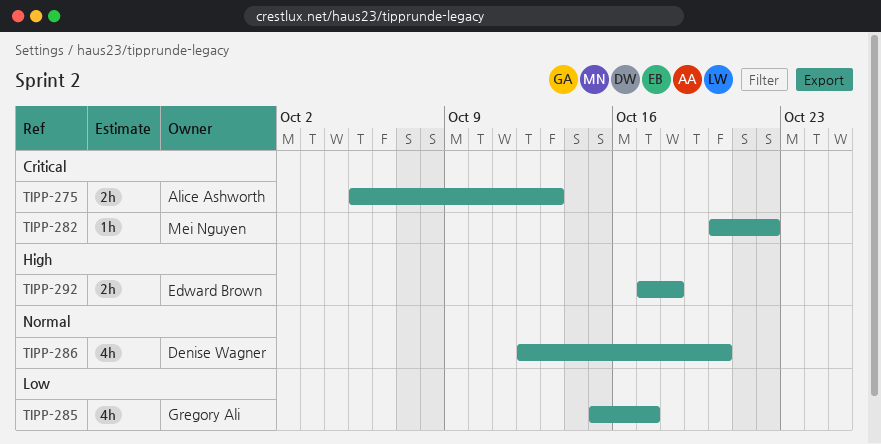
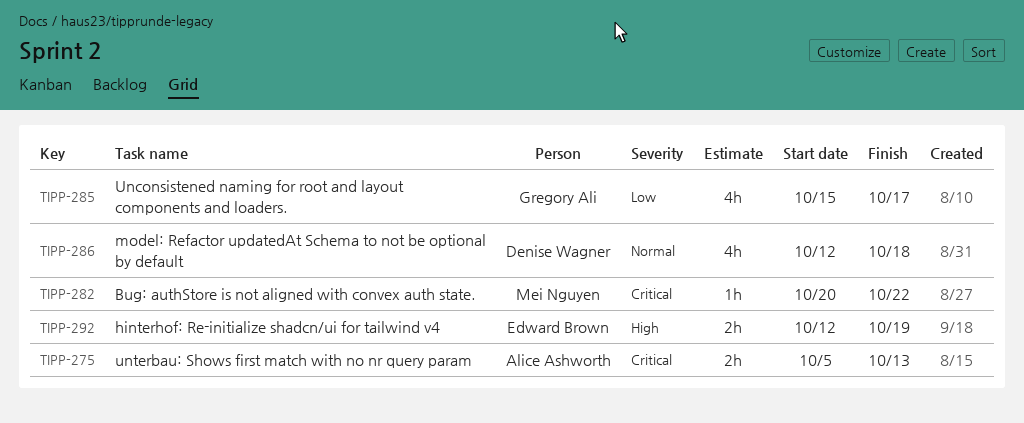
TIPP-286, due: Oct 20 -> Oct 18
TIPP-292, start: Oct 17 -> Oct 12
TIPP-292, due: Oct 18 -> Oct 19

